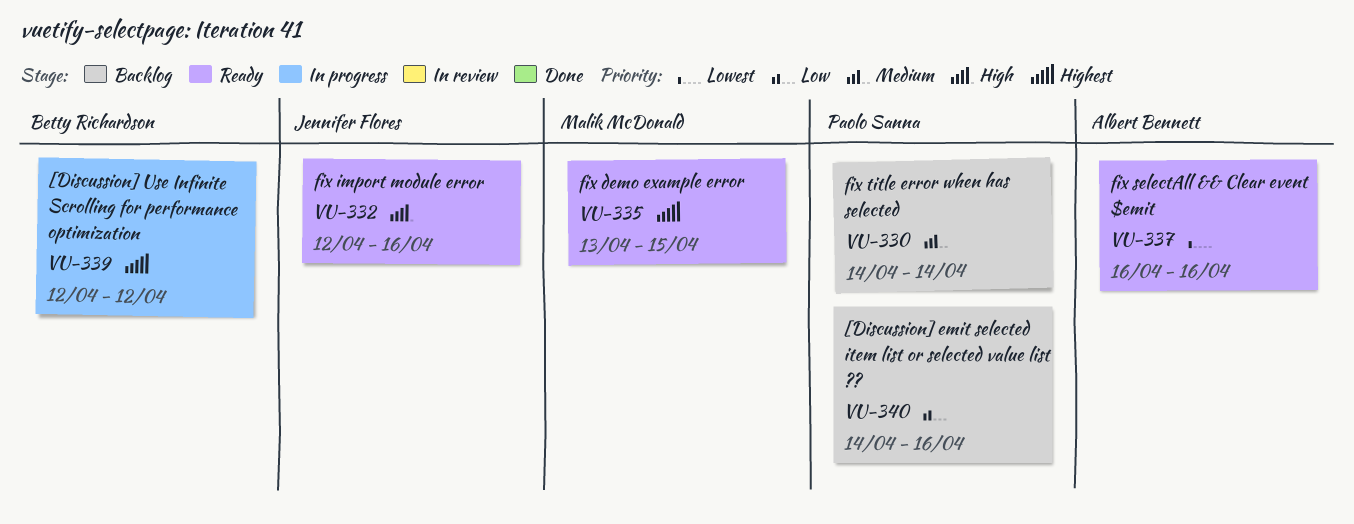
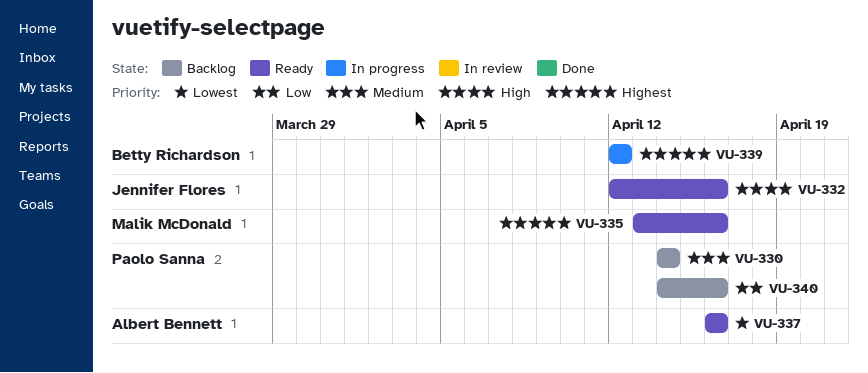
VU-335, due: Apr 15 -> Apr 16

